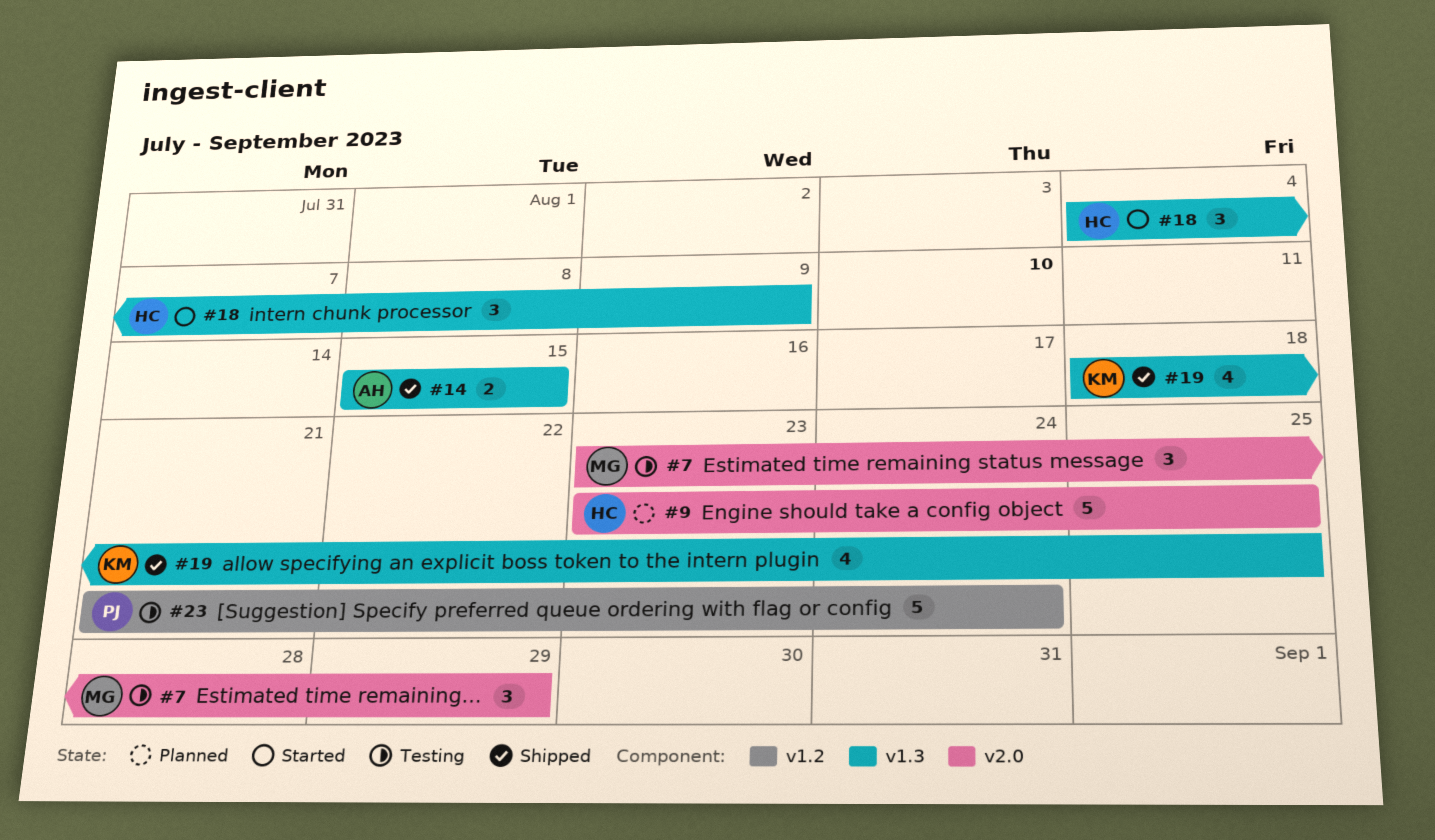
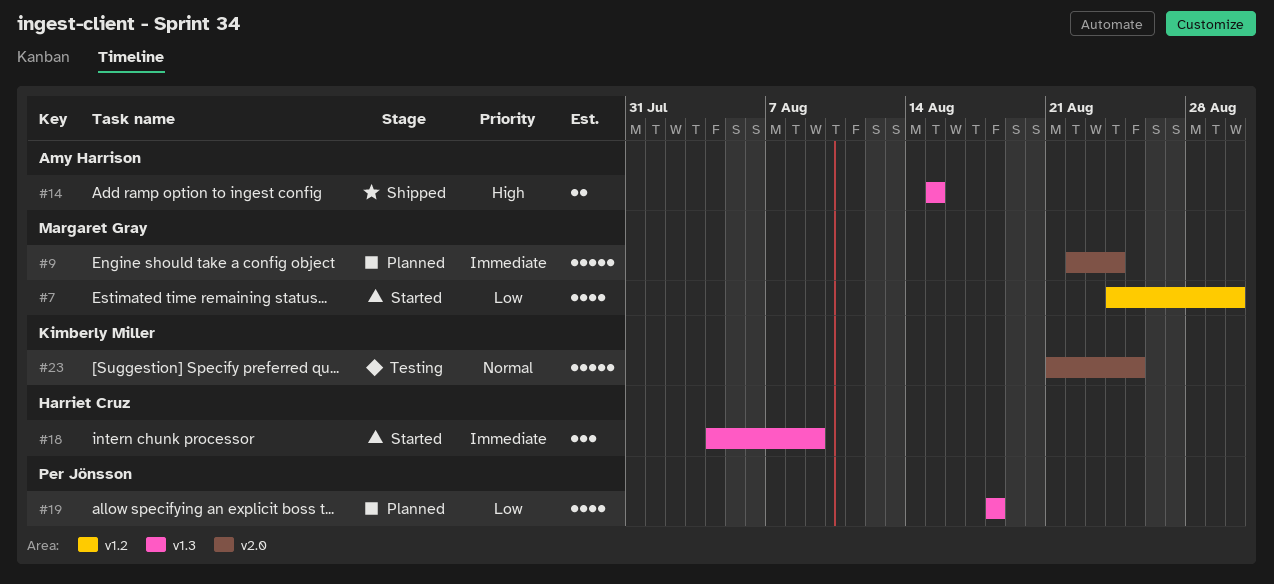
#7, status: Testing -> Started
#7, label: v2.0 -> v1.2
#7, estimate: 3 -> 4
#7, start: Aug 23 -> Aug 24
#7, due: Aug 29 -> Aug 30
#9, owner: Harriet Cruz -> Margaret Gray
#9, start: Aug 23 -> Aug 22
#9, due: Aug 25 -> Aug 24
#19, status: Shipped -> Planned
#19, owner: Kimberly Miller -> Per Jönsson
#19, due: Aug 25 -> Aug 18
#23, owner: Per Jönsson -> Kimberly Miller
#23, label: v1.2 -> v2.0
#23, due: Aug 24 -> Aug 25

